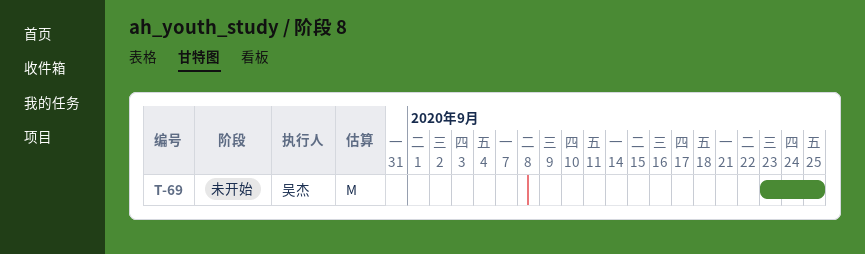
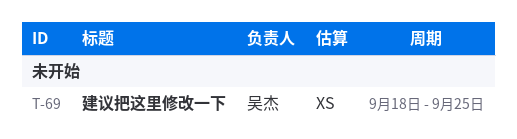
T-69, estimate: M -> XS
T-69, start: Sep 23 -> Sep 18

